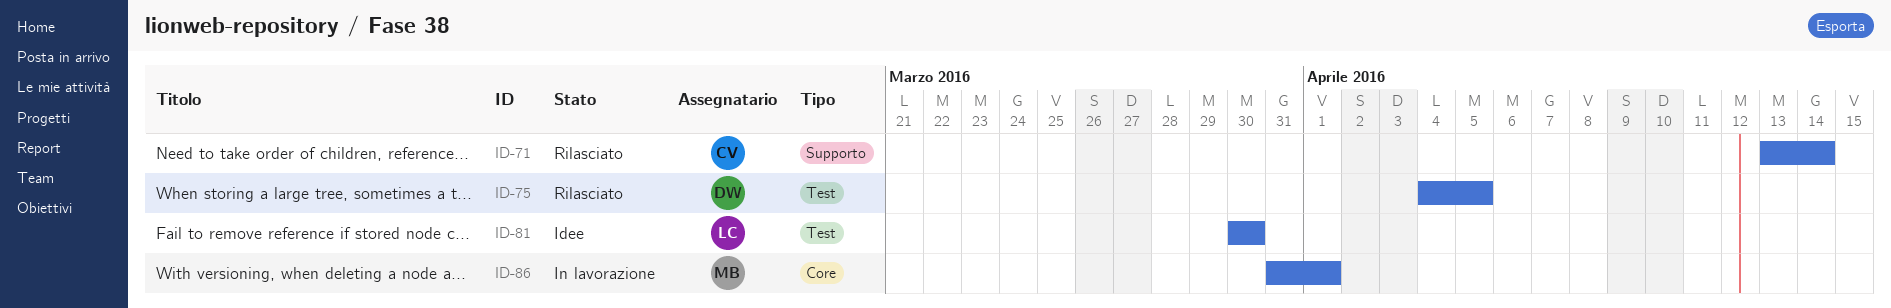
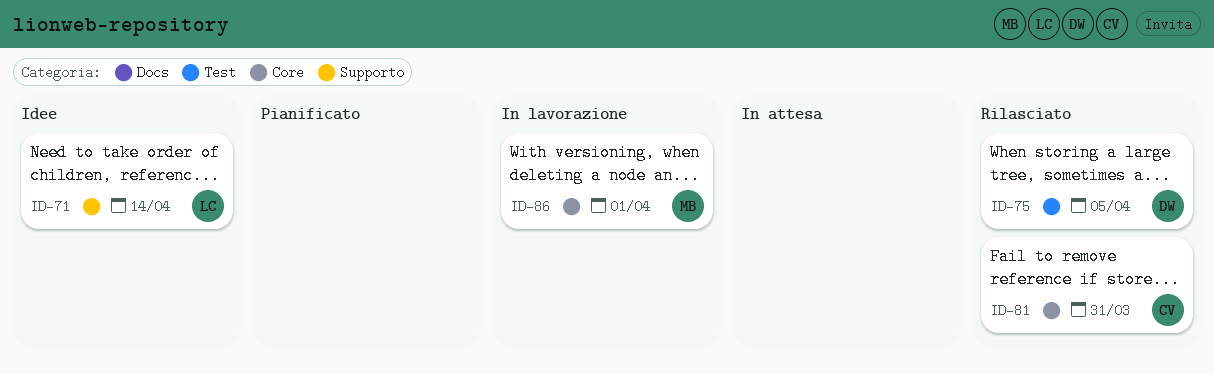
ID-71, status: Rilasciato -> Idee
ID-71, owner: CV -> LC
ID-81, status: Idee -> Rilasciato
ID-81, owner: LC -> CV
ID-81, label: Test -> Core
ID-81, due: Mar 30 -> Mar 31

